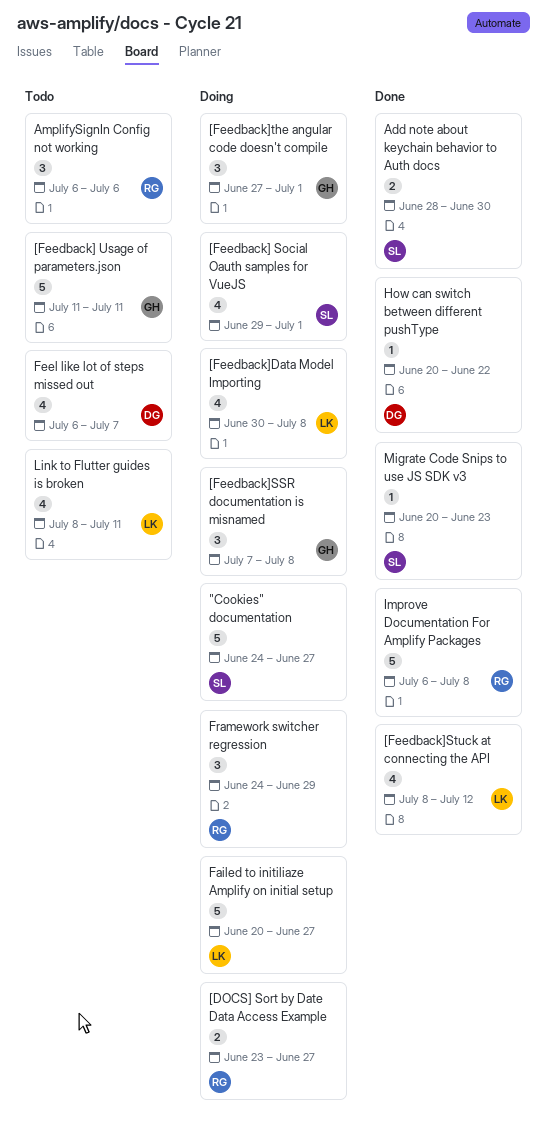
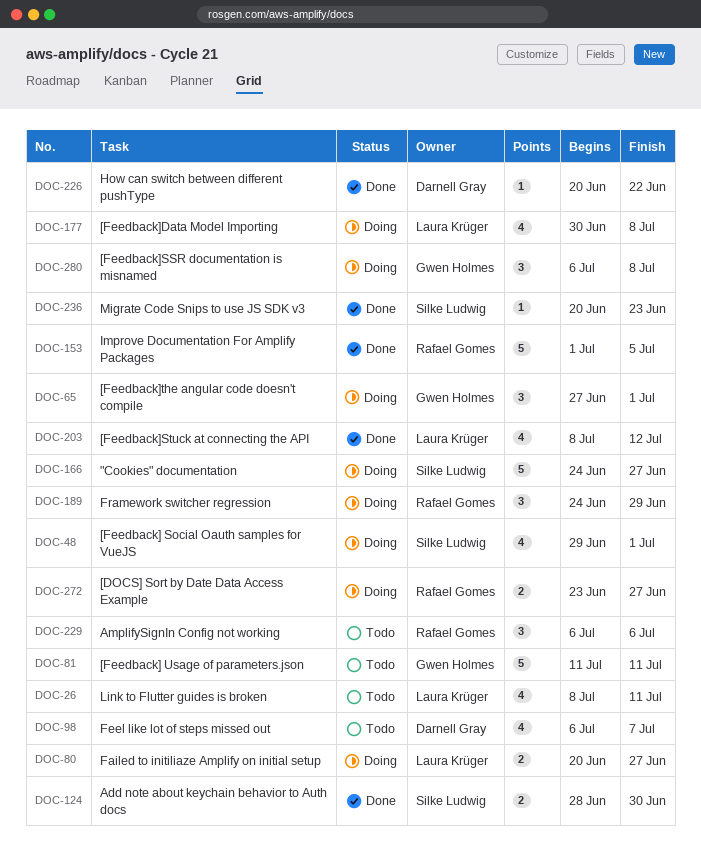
[Feedback]SSR documentation is misnamed, start: Jul 7 -> Jul 6
Failed to initiliaze Amplify on initial setup, estimate: 5 -> 2
Improve Documentation For Amplify Packages, start: Jul 6 -> Jul 1
Improve Documentation For Amplify Packages, due: Jul 8 -> Jul 5

